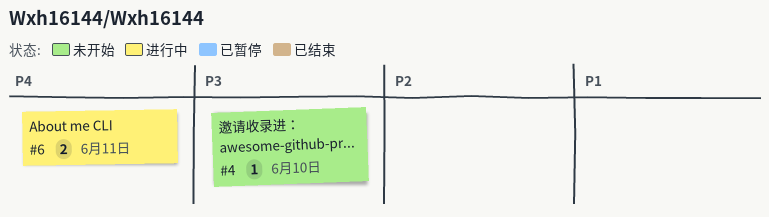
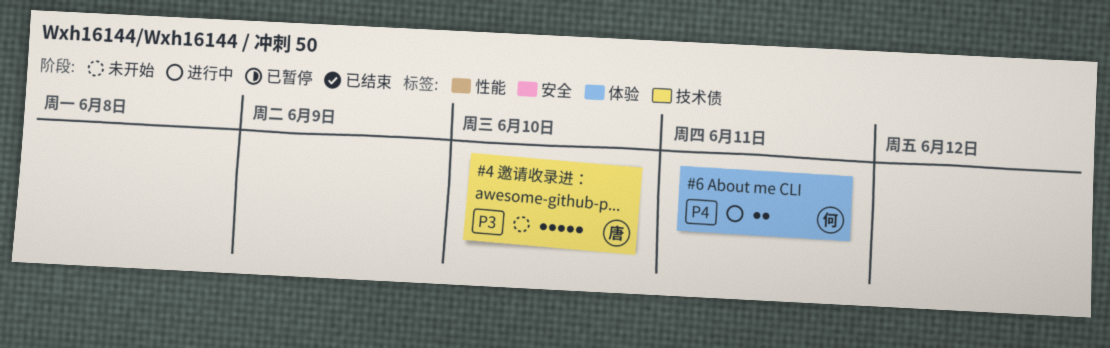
#4, estimate: 1 -> 5

